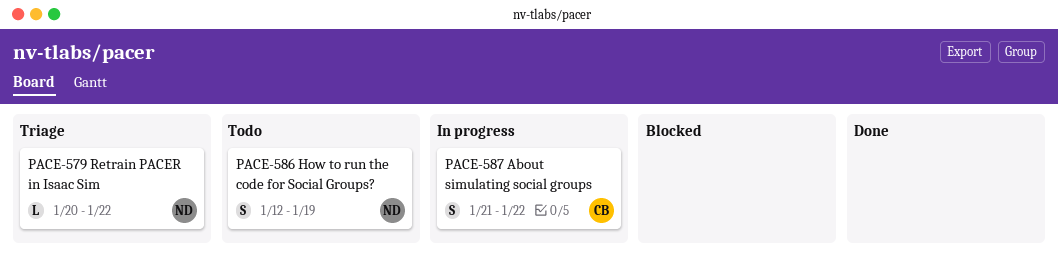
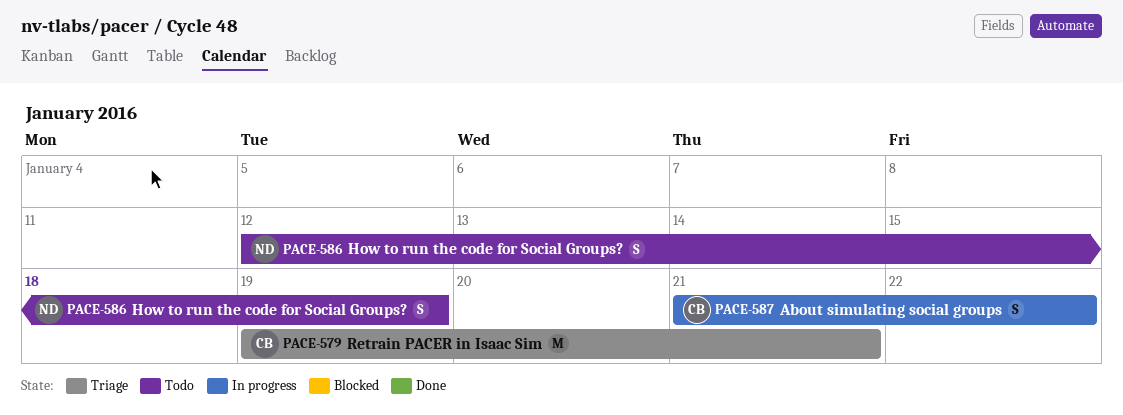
PACE-579, owner: ND -> CB
PACE-579, estimate: L -> M
PACE-579, start: Jan 20 -> Jan 19
PACE-579, due: Jan 22 -> Jan 21

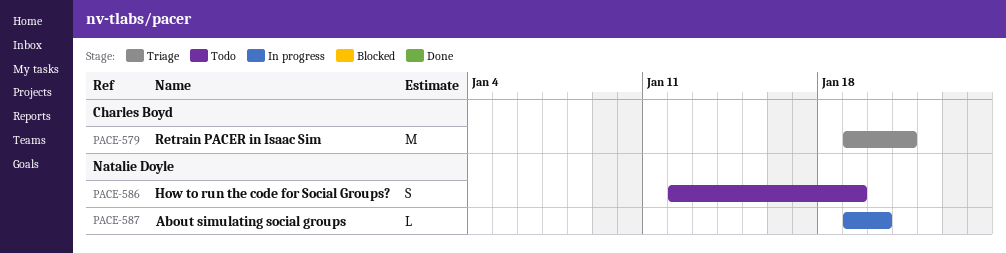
PACE-587, owner: Charles Boyd -> Natalie Doyle
PACE-587, estimate: S -> L
PACE-587, start: Jan 21 -> Jan 19
PACE-587, due: Jan 22 -> Jan 20

